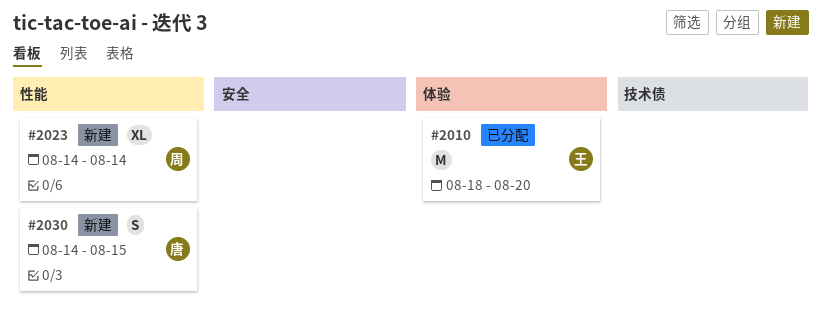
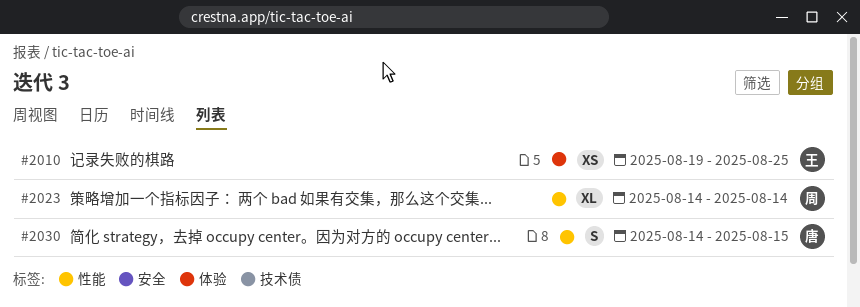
#2010, estimate: M -> XS
#2010, start: Aug 18 -> Aug 19
#2010, due: Aug 20 -> Aug 25

